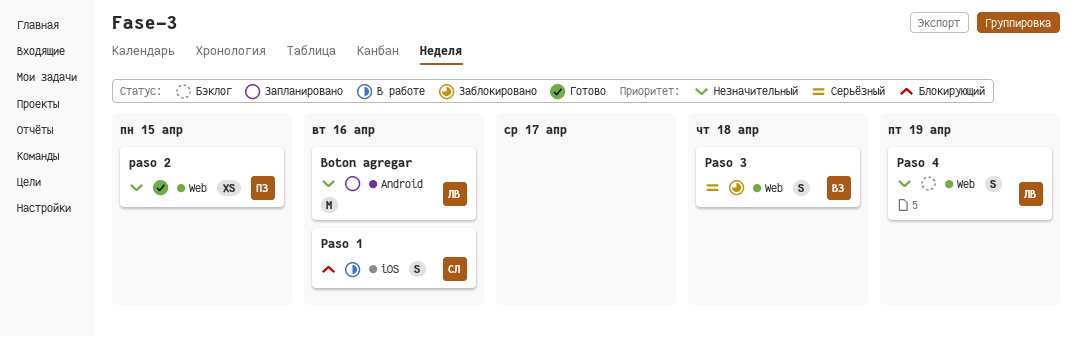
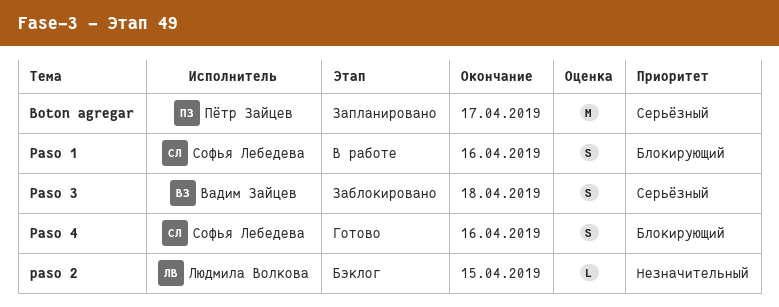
Boton agregar, owner: Людмила Волкова -> Пётр Зайцев
Boton agregar, priority: Незначительный -> Серьёзный
Boton agregar, due: Apr 16 -> Apr 17
paso 2, status: Готово -> Бэклог
paso 2, owner: Пётр Зайцев -> Людмила Волкова
paso 2, estimate: XS -> L
Paso 4, status: Бэклог -> Готово
Paso 4, owner: Людмила Волкова -> Софья Лебедева
Paso 4, priority: Незначительный -> Блокирующий
Paso 4, due: Apr 19 -> Apr 16

